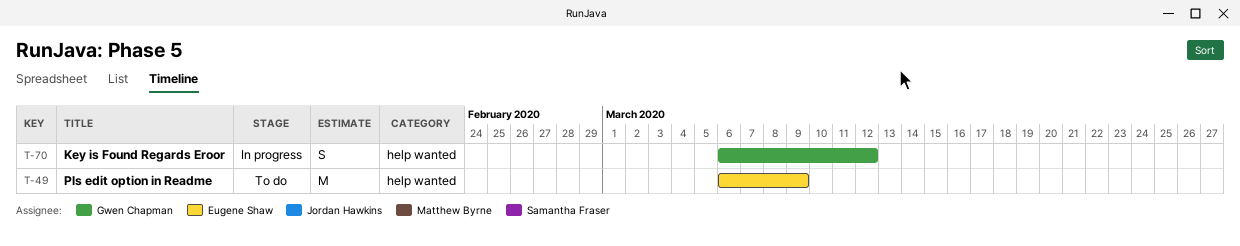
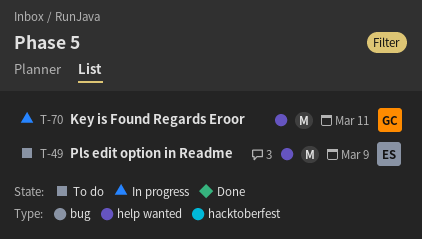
T-70, estimate: S -> M
T-70, due: Mar 12 -> Mar 11

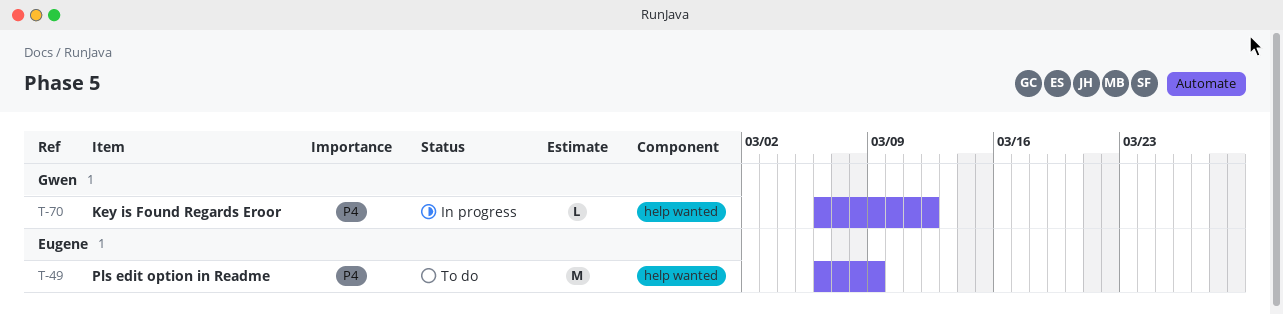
T-70, estimate: M -> L
T-70, due: Mar 11 -> Mar 12

